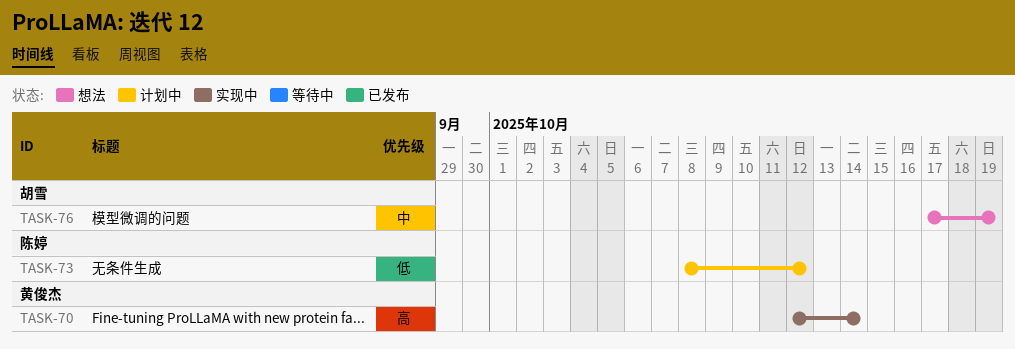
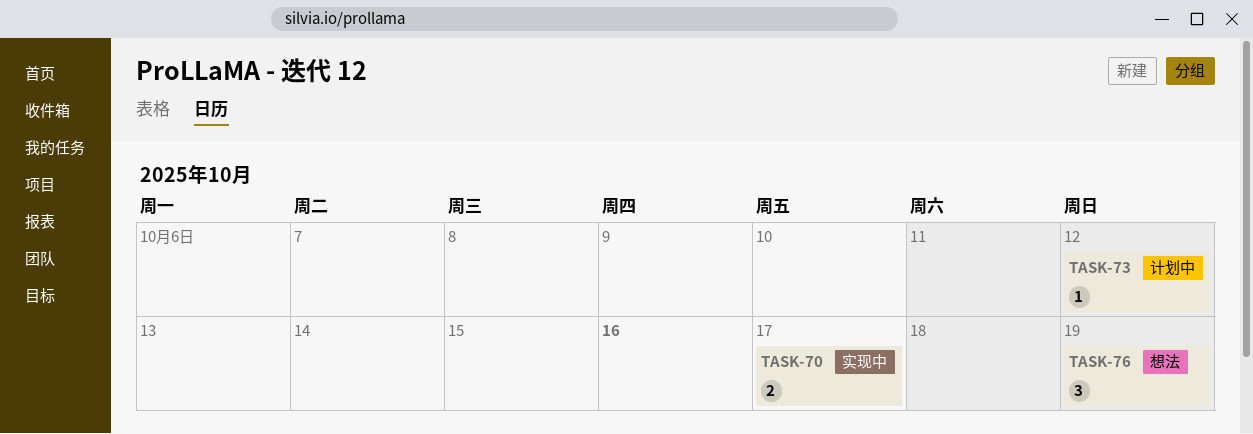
TASK-70, due: Oct 14 -> Oct 17

